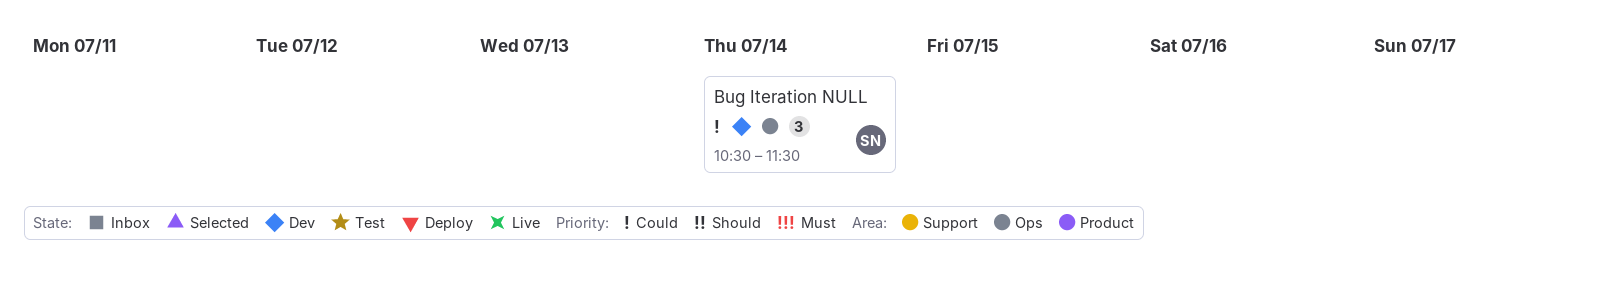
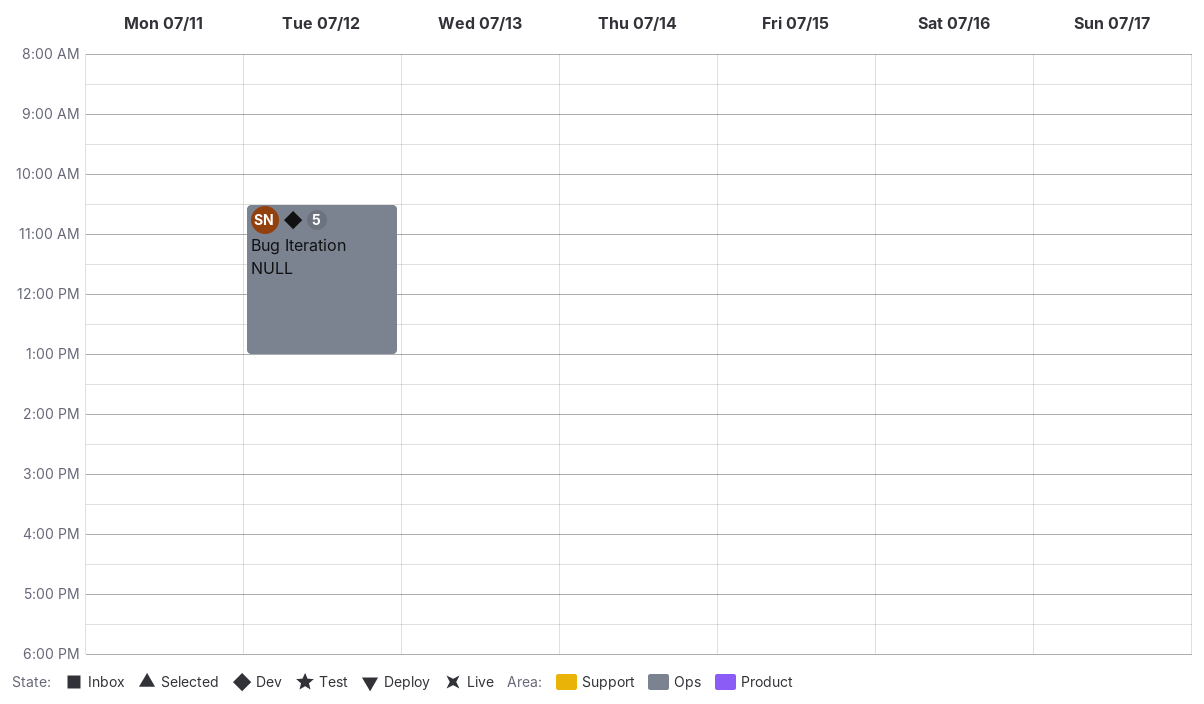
Bug Iteration NULL, estimate: 3 -> 5
Bug Iteration NULL, day: Jul 14 -> Jul 12
Bug Iteration NULL, ends: 11:30 -> 13:00

